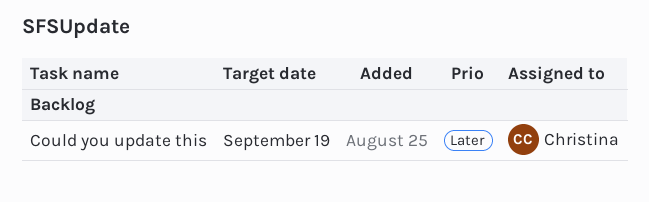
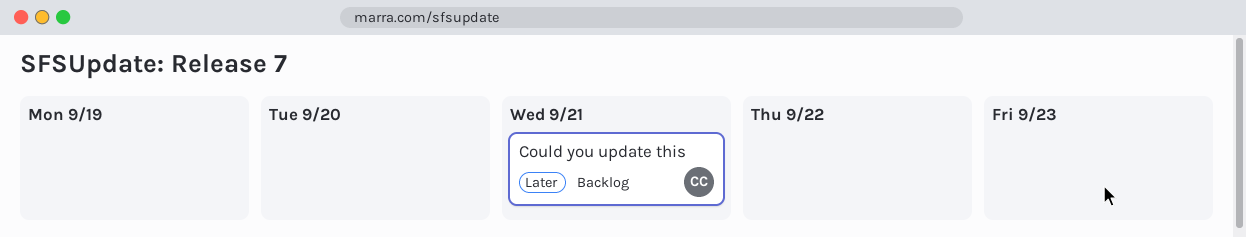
Could you update this, due: Sep 19 -> Sep 21

